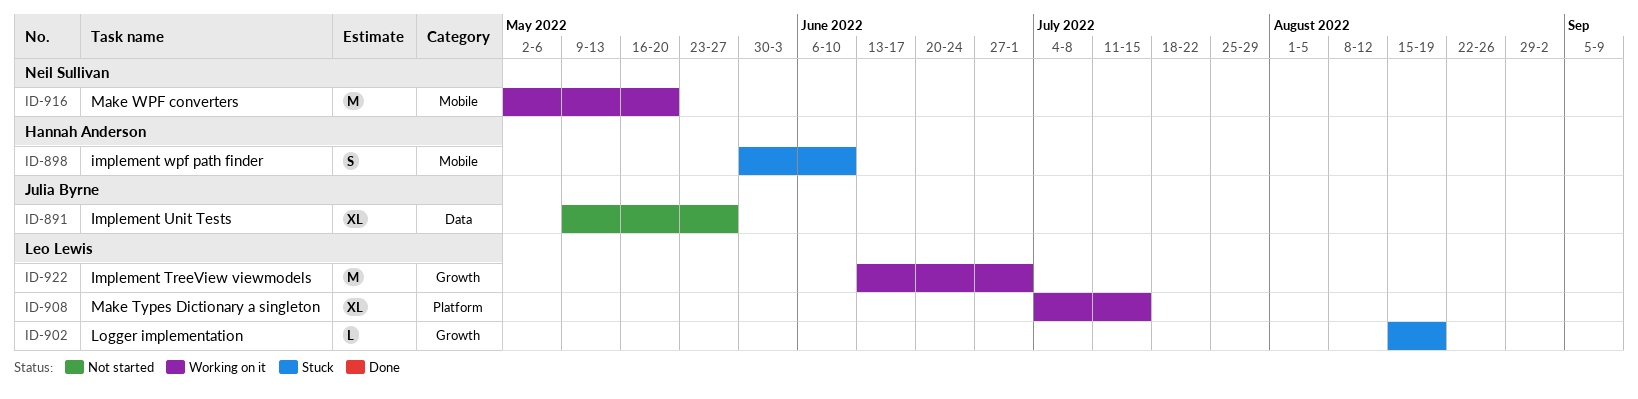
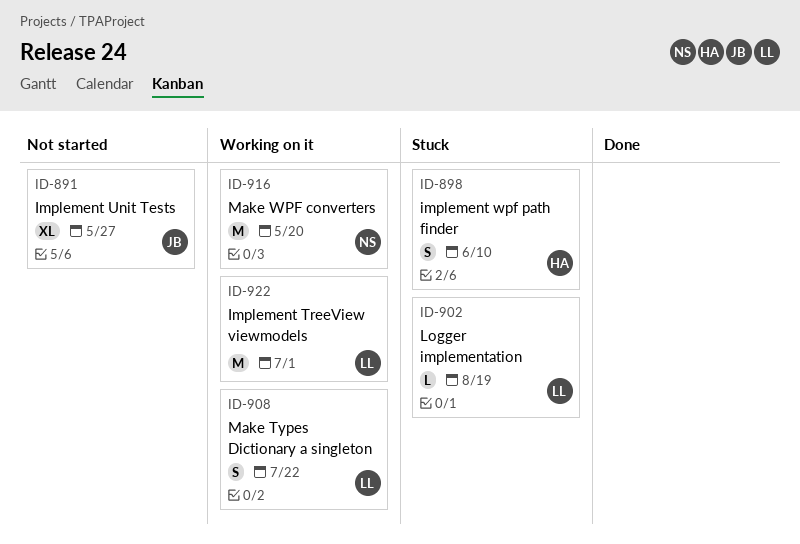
ID-908, estimate: XL -> S
ID-908, due: Jul 15 -> Jul 22

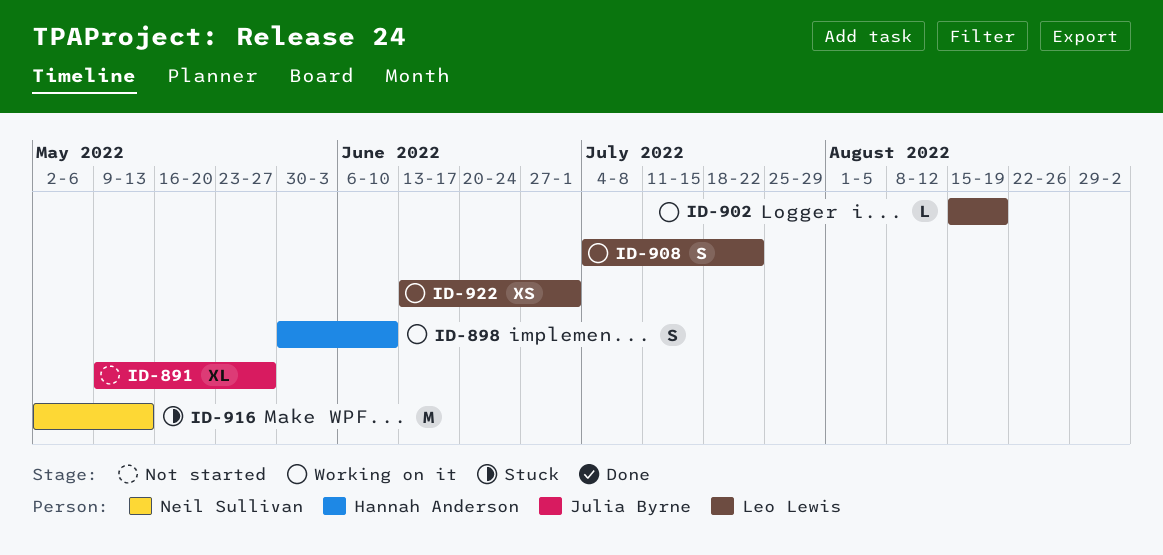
ID-898, status: Stuck -> Working on it
ID-902, status: Stuck -> Working on it
ID-916, status: Working on it -> Stuck
ID-916, due: May 20 -> May 13
ID-922, estimate: M -> XS

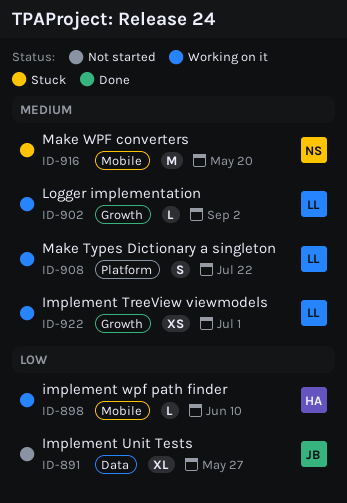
ID-898, estimate: S -> L
ID-902, due: Aug 19 -> Sep 2
ID-916, due: May 13 -> May 20

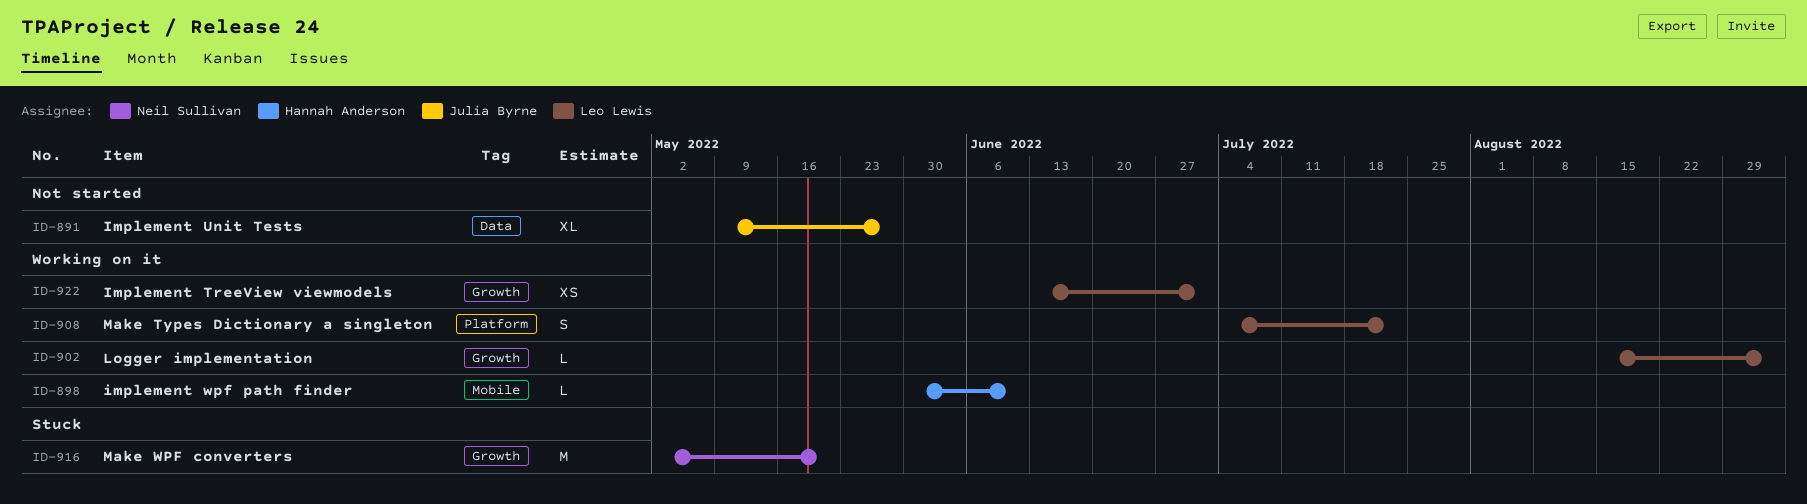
ID-916, label: Mobile -> Growth

